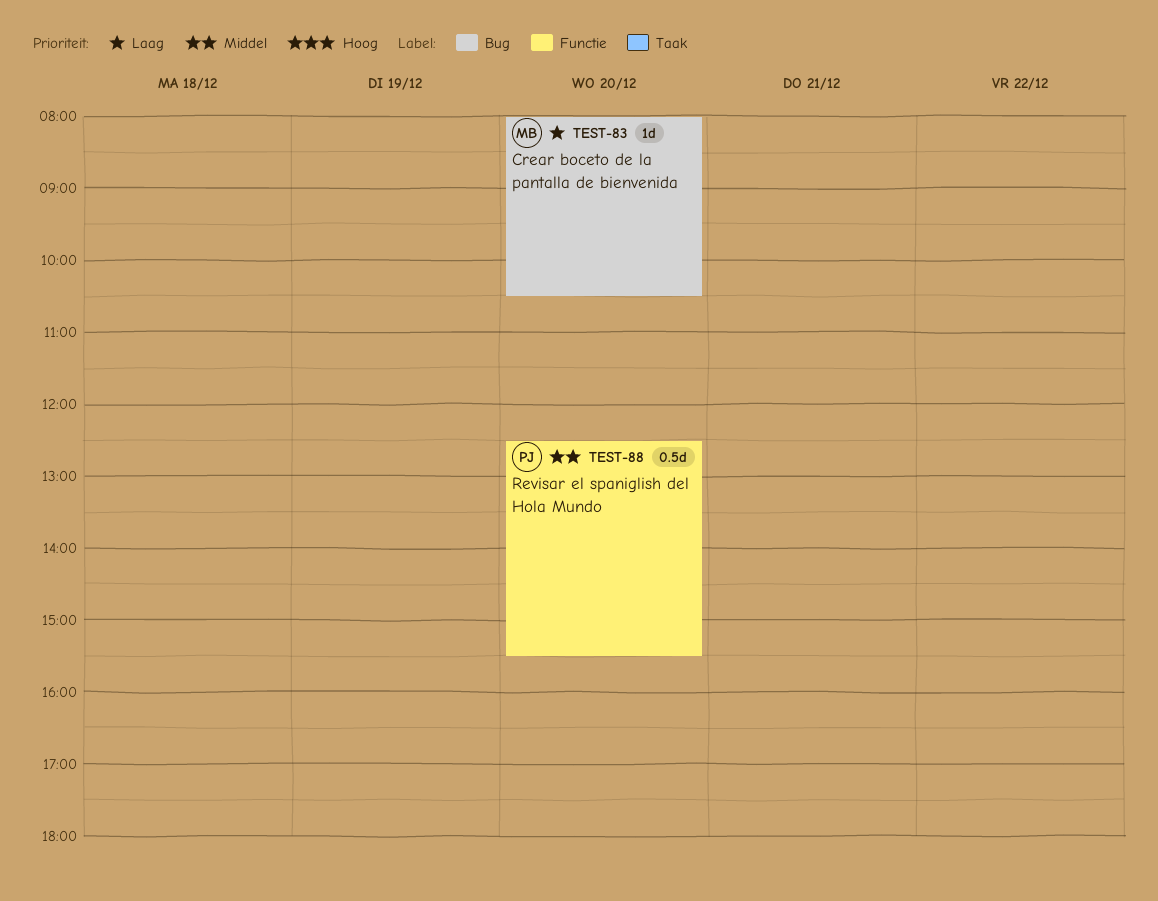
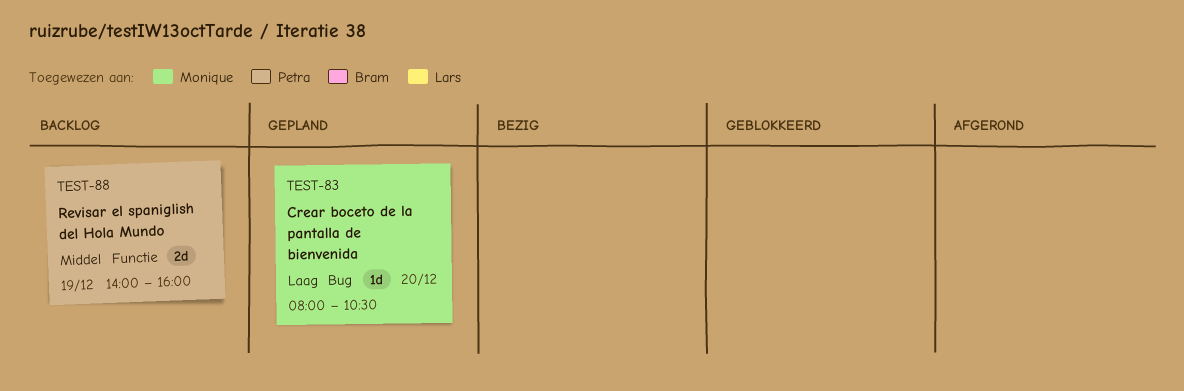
TEST-88, estimate: 0.5d -> 2d
TEST-88, day: Dec 20 -> Dec 19
TEST-88, begins: 12:30 -> 14:00
TEST-88, ends: 15:30 -> 16:00

